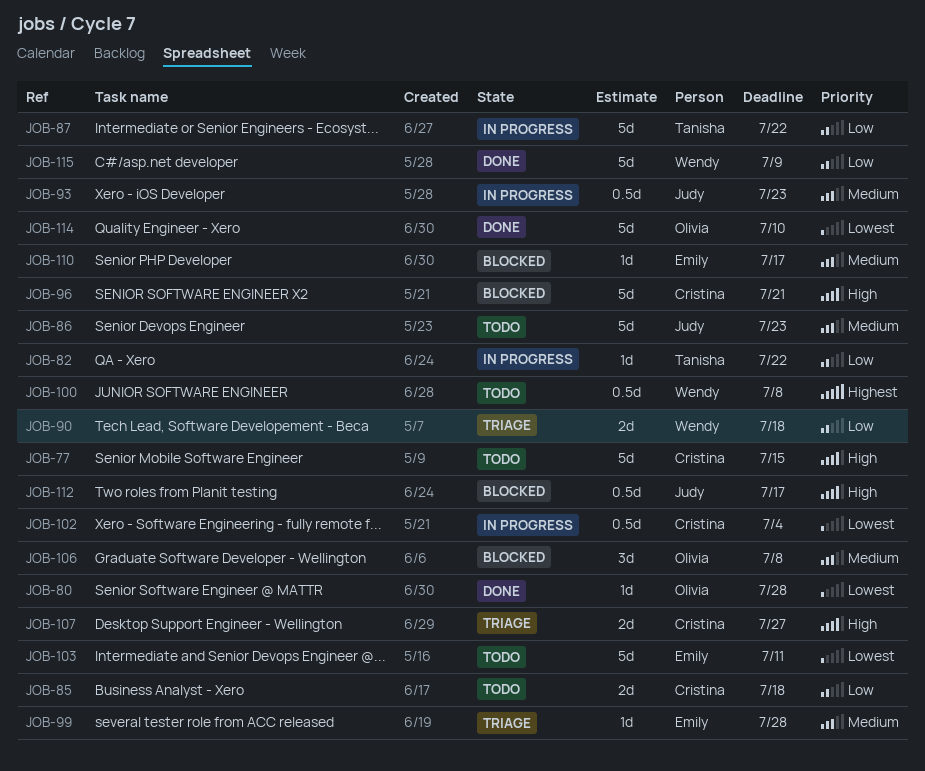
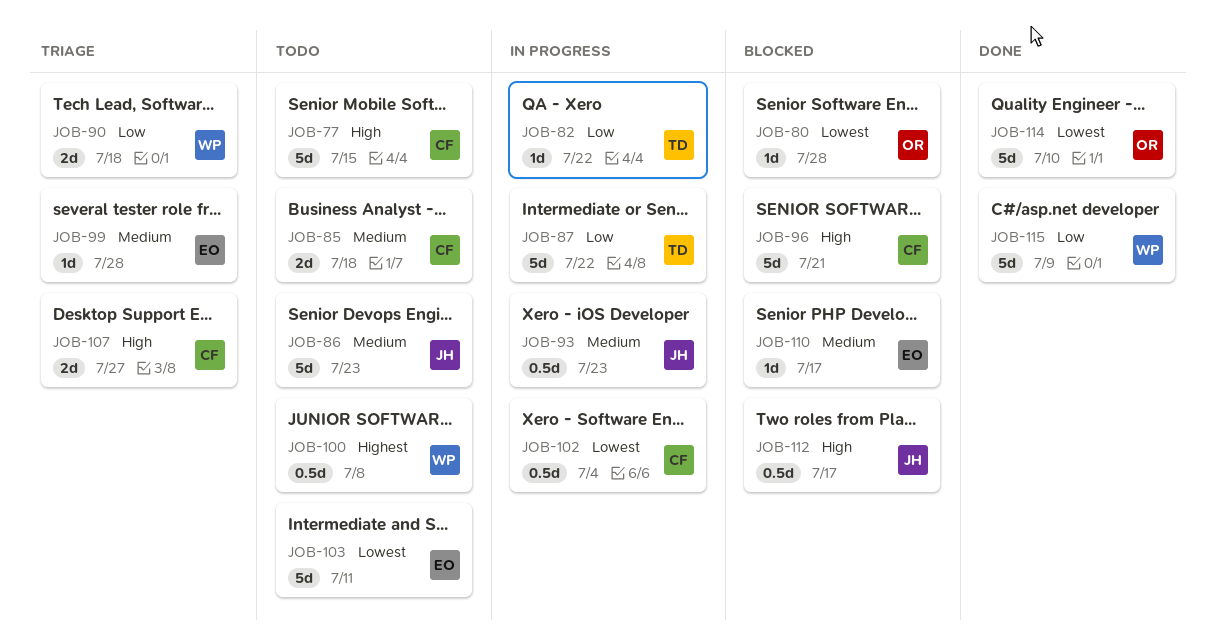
JOB-80, status: Done -> Blocked
JOB-85, priority: Low -> Medium
JOB-106: present -> none

